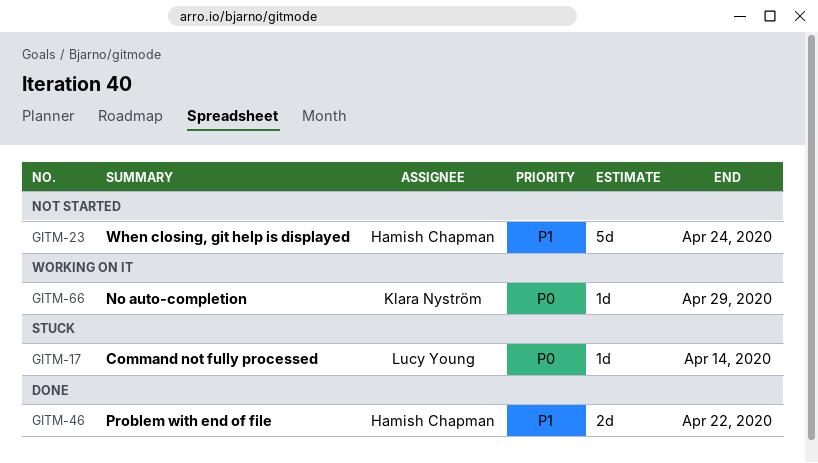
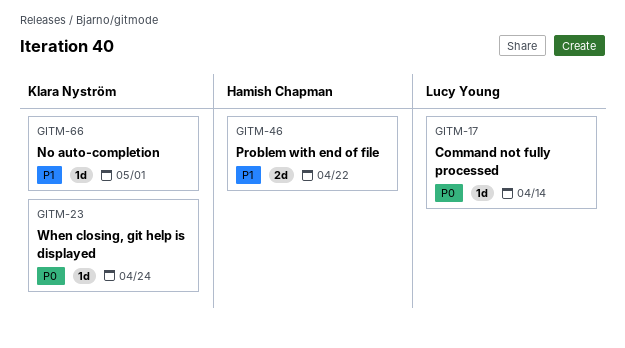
GITM-23, owner: Hamish Chapman -> Klara Nyström
GITM-23, priority: P1 -> P0
GITM-23, estimate: 5d -> 1d
GITM-66, priority: P0 -> P1
GITM-66, due: Apr 29 -> May 1

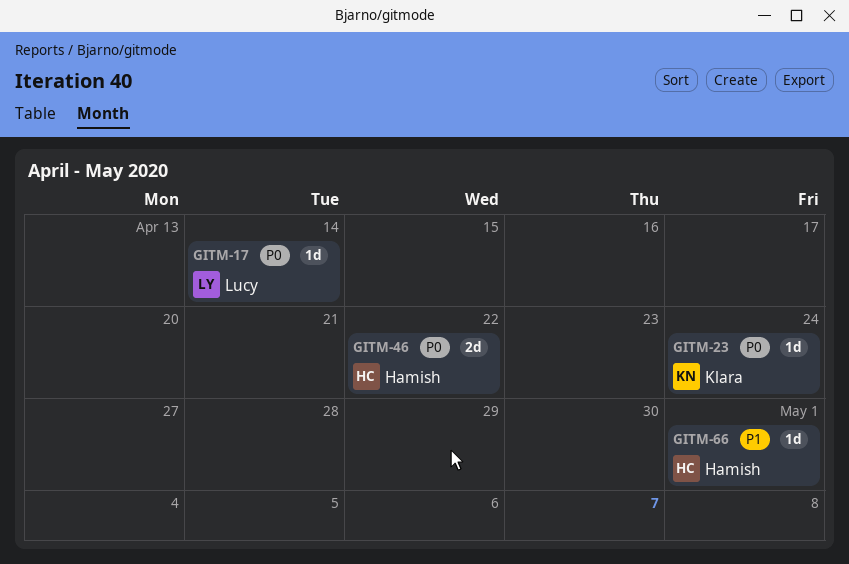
GITM-46, priority: P1 -> P0
GITM-66, owner: Klara Nyström -> Hamish Chapman

